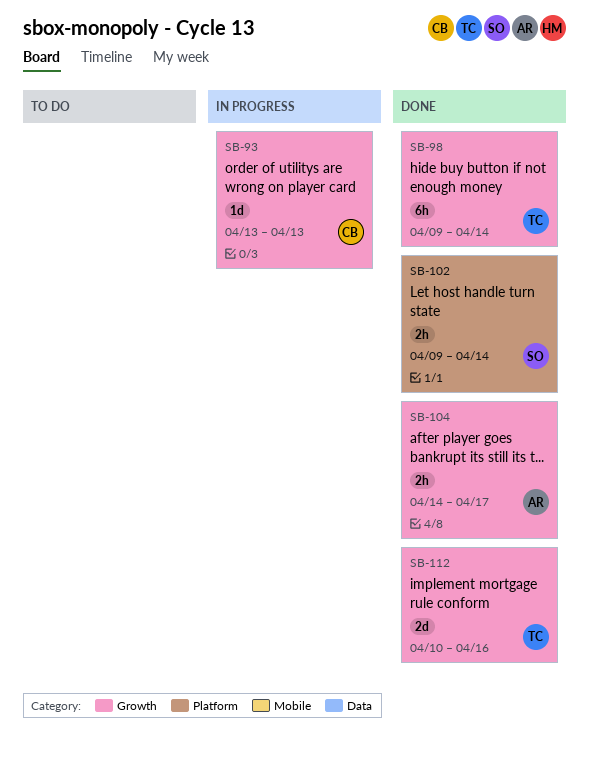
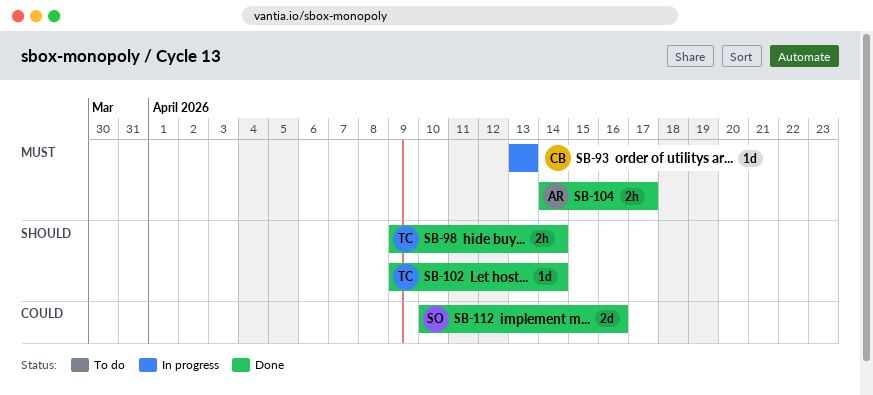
SB-98, estimate: 6h -> 2h
SB-102, owner: SO -> TC
SB-102, estimate: 2h -> 1d
SB-112, owner: TC -> SO

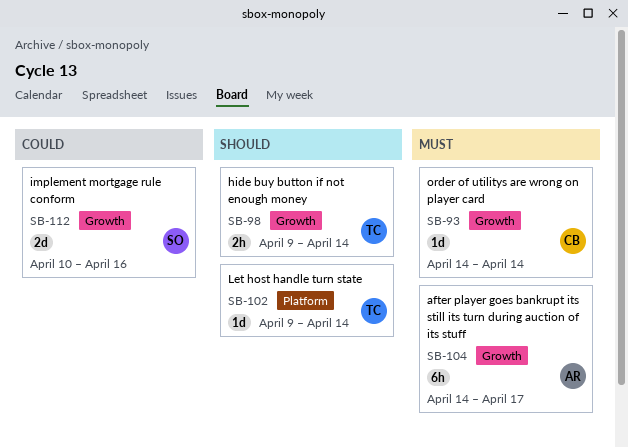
SB-93, start: Apr 13 -> Apr 14
SB-93, due: Apr 13 -> Apr 14
SB-104, estimate: 2h -> 6h

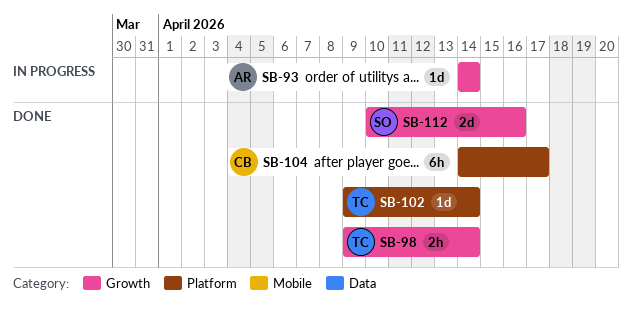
SB-93, owner: CB -> AR
SB-104, owner: AR -> CB
SB-104, label: Growth -> Platform

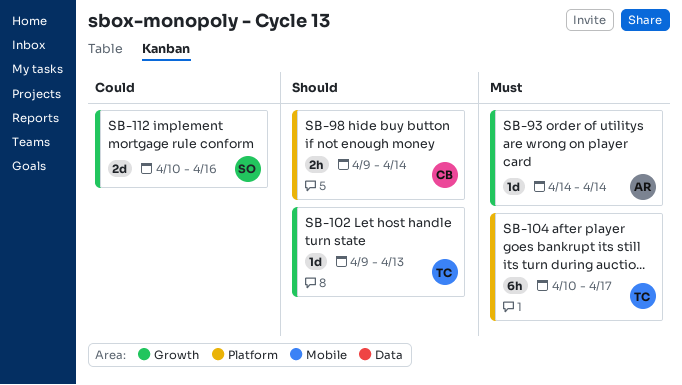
SB-98, owner: TC -> CB
SB-98, label: Growth -> Platform
SB-102, label: Platform -> Growth
SB-102, due: Apr 14 -> Apr 13
SB-104, owner: CB -> TC
SB-104, start: Apr 14 -> Apr 10

